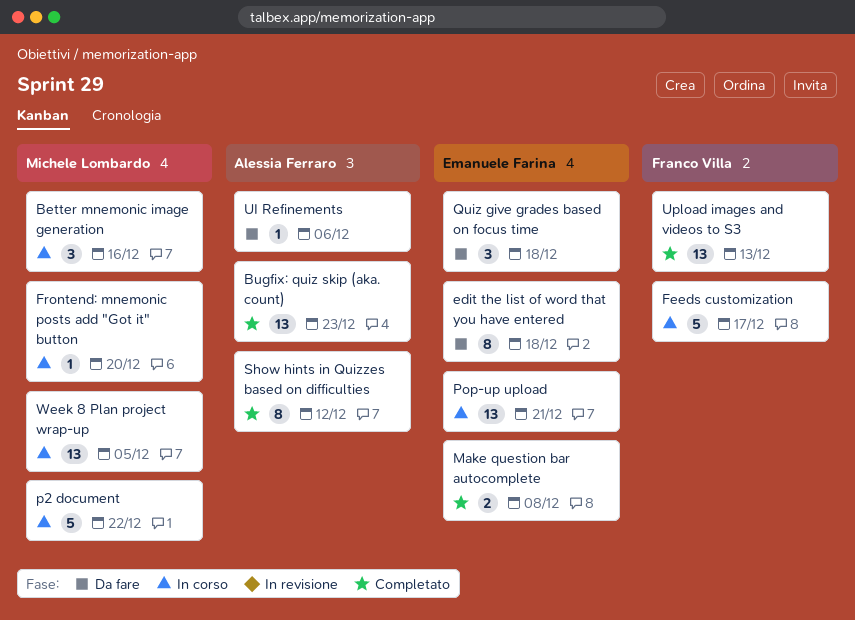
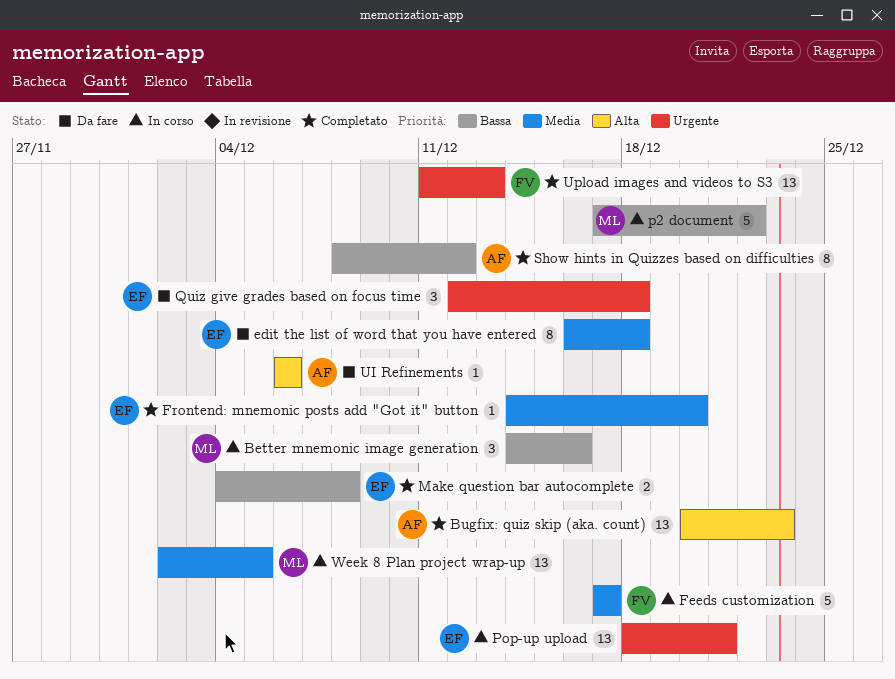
Frontend: mnemonic posts add "Got it" button, status: In corso -> Completato
Frontend: mnemonic posts add "Got it" button, owner: Michele Lombardo -> Emanuele Farina

